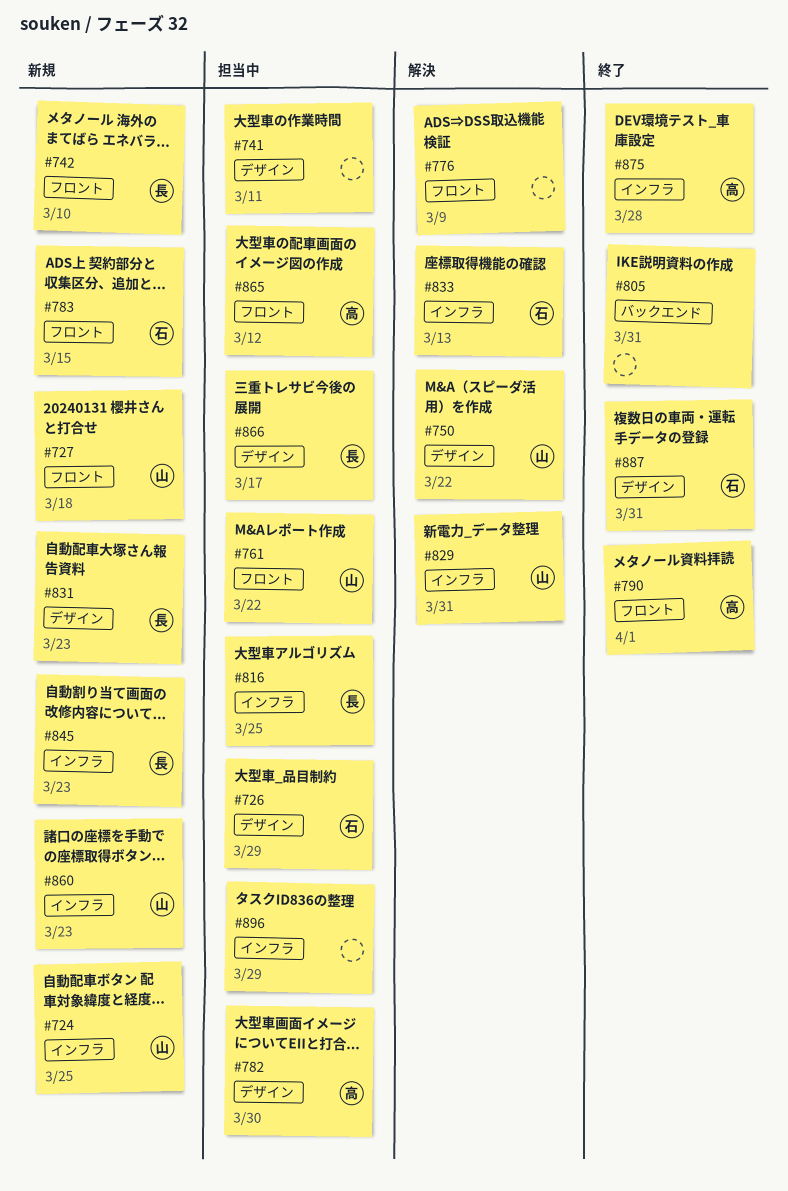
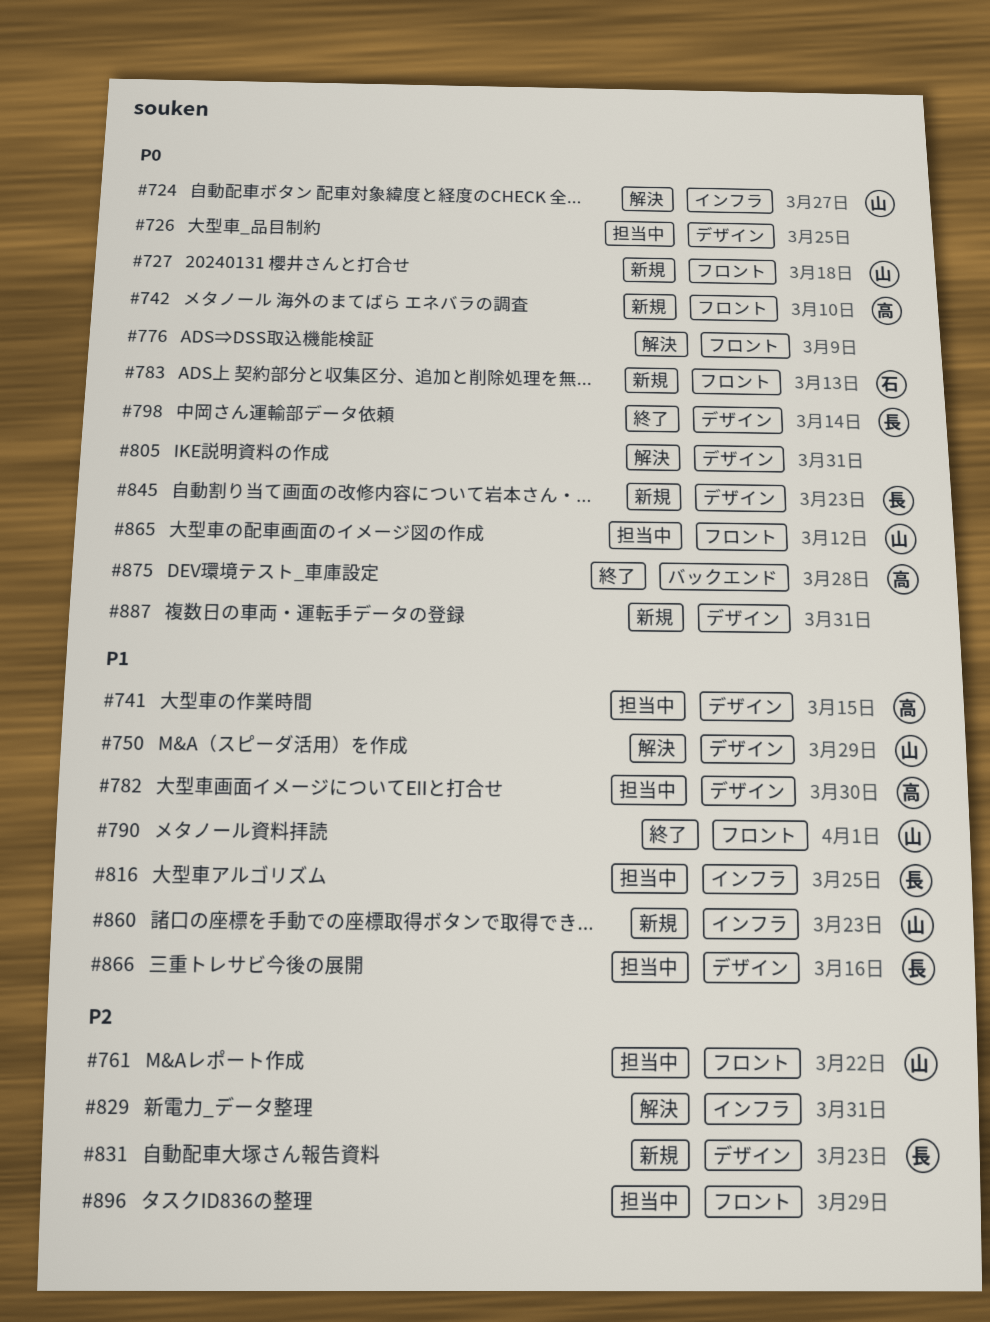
#724, status: 新規 -> 解決
#724, due: Mar 25 -> Mar 27
#726, owner: 石 -> none
#726, due: Mar 29 -> Mar 25
#741, owner: none -> 高
#741, due: Mar 11 -> Mar 15
#742, owner: 長 -> 高
#750, due: Mar 22 -> Mar 29
#783, due: Mar 15 -> Mar 13
#790, owner: 高 -> 山
#798: none -> present
#805, status: 終了 -> 解決
#805, label: バックエンド -> デザイン
#829, owner: 山 -> none
#833: present -> none
#845, label: インフラ -> デザイン
#865, owner: 高 -> 山
#866, due: Mar 17 -> Mar 16
#875, label: インフラ -> バックエンド
#887, status: 終了 -> 新規
#887, owner: 石 -> none
#896, label: インフラ -> フロント

